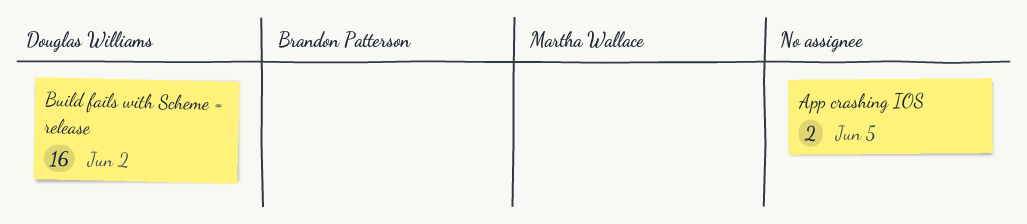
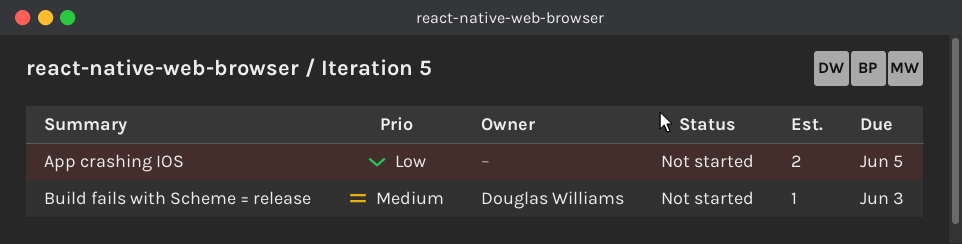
Build fails with Scheme = release, estimate: 16 -> 1
Build fails with Scheme = release, due: Jun 2 -> Jun 3

